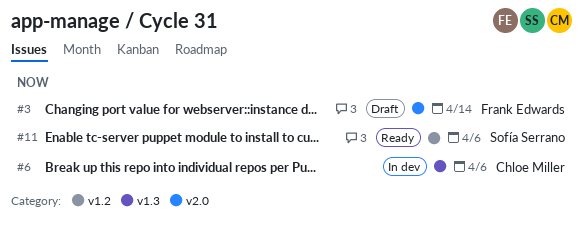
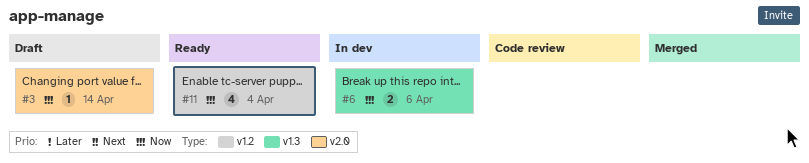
#11, due: Apr 6 -> Apr 4

